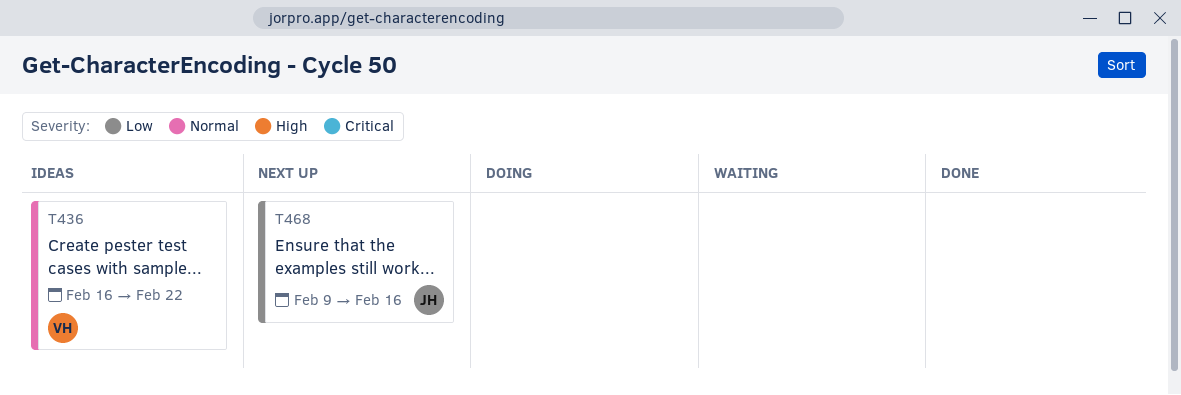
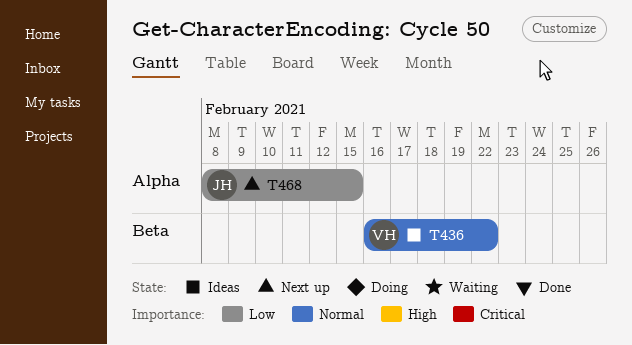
T468, start: Feb 9 -> Feb 8
T468, due: Feb 16 -> Feb 15

